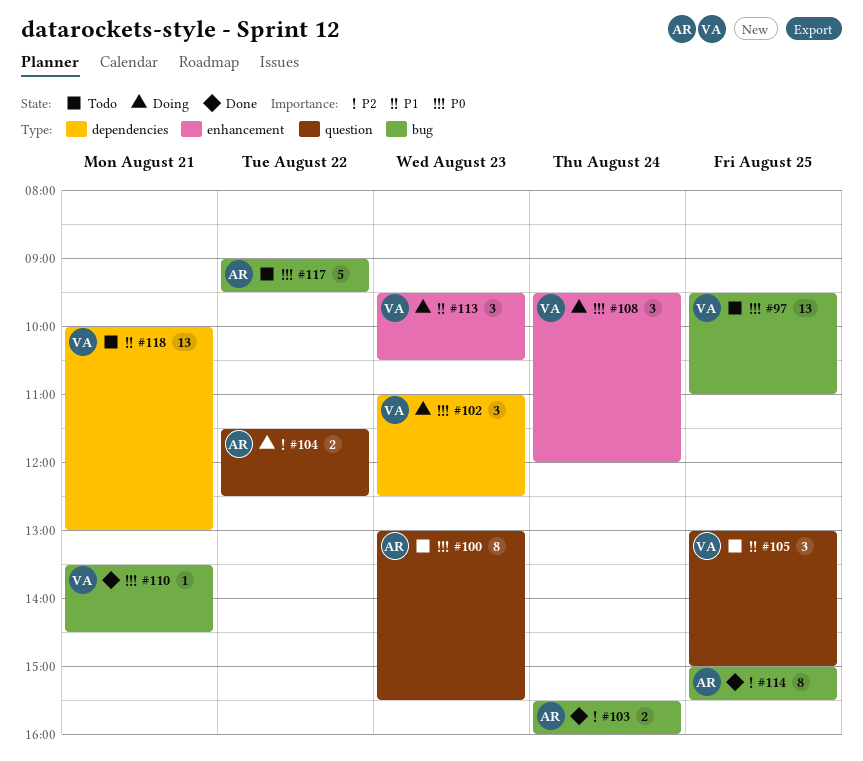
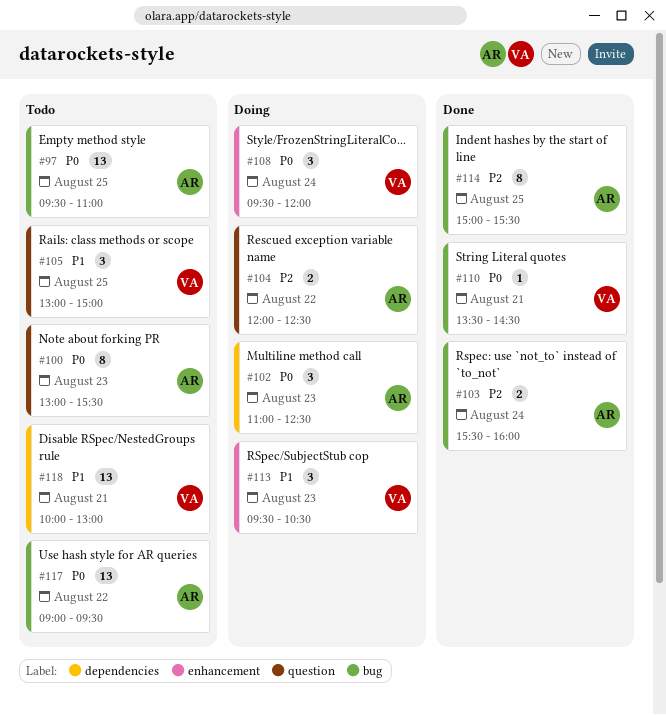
#97, owner: VA -> AR
#102, owner: VA -> AR
#104, begins: 11:30 -> 12:00
#117, estimate: 5 -> 13

